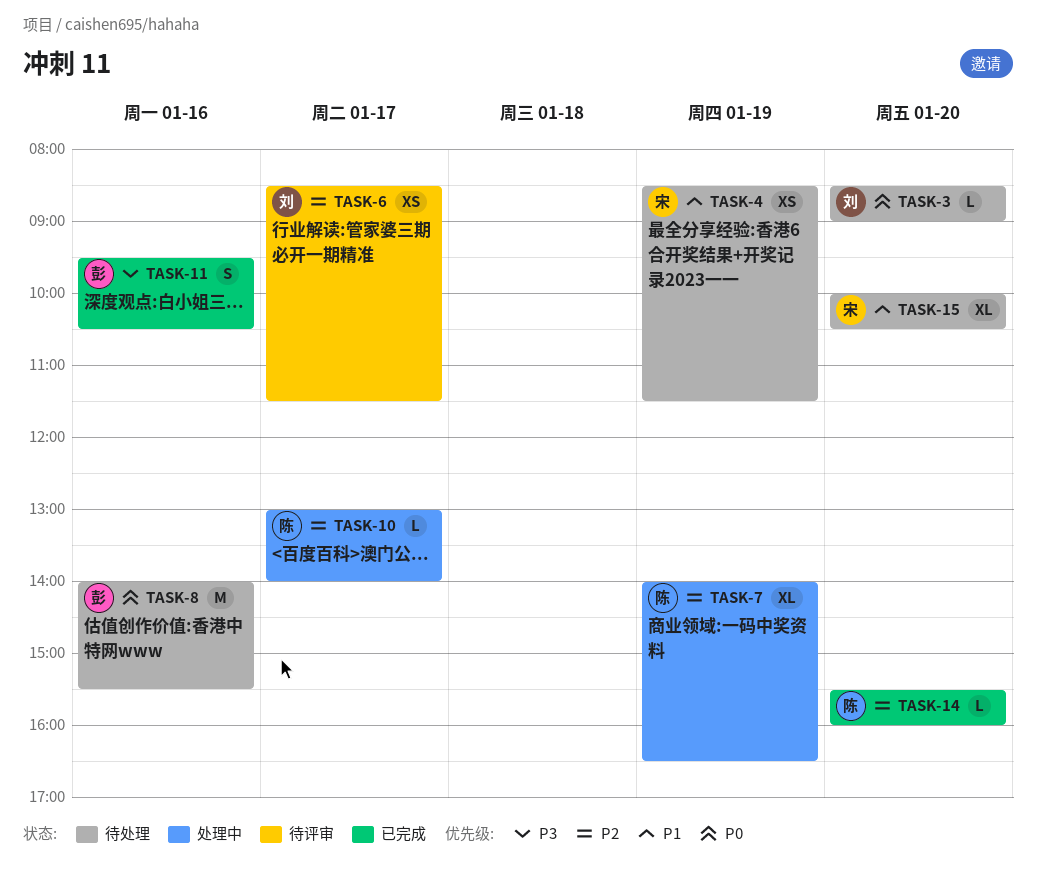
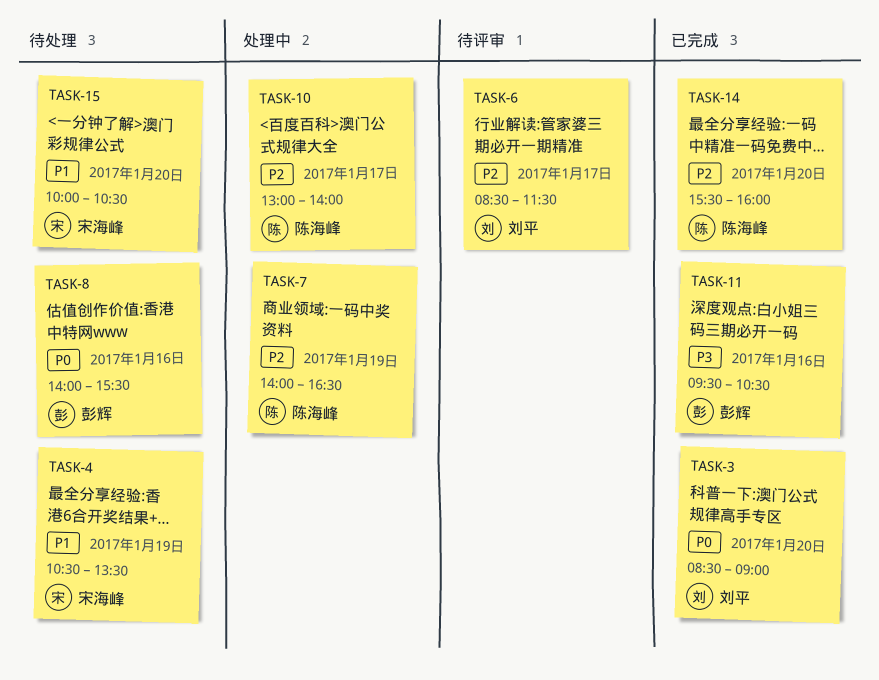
TASK-3, status: 待处理 -> 已完成
TASK-4, begins: 08:30 -> 10:30
TASK-4, ends: 11:30 -> 13:30

